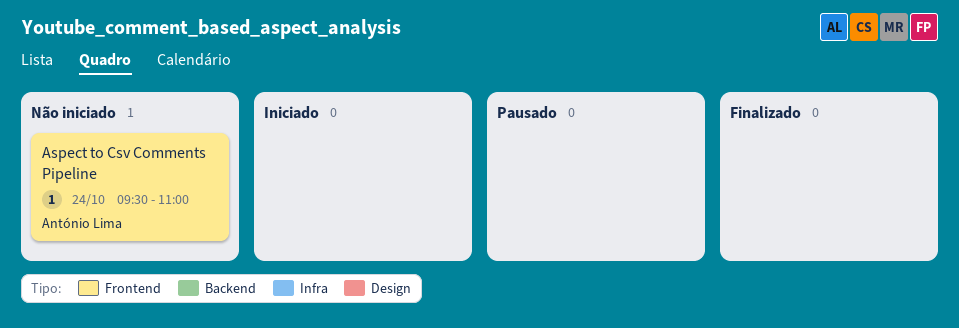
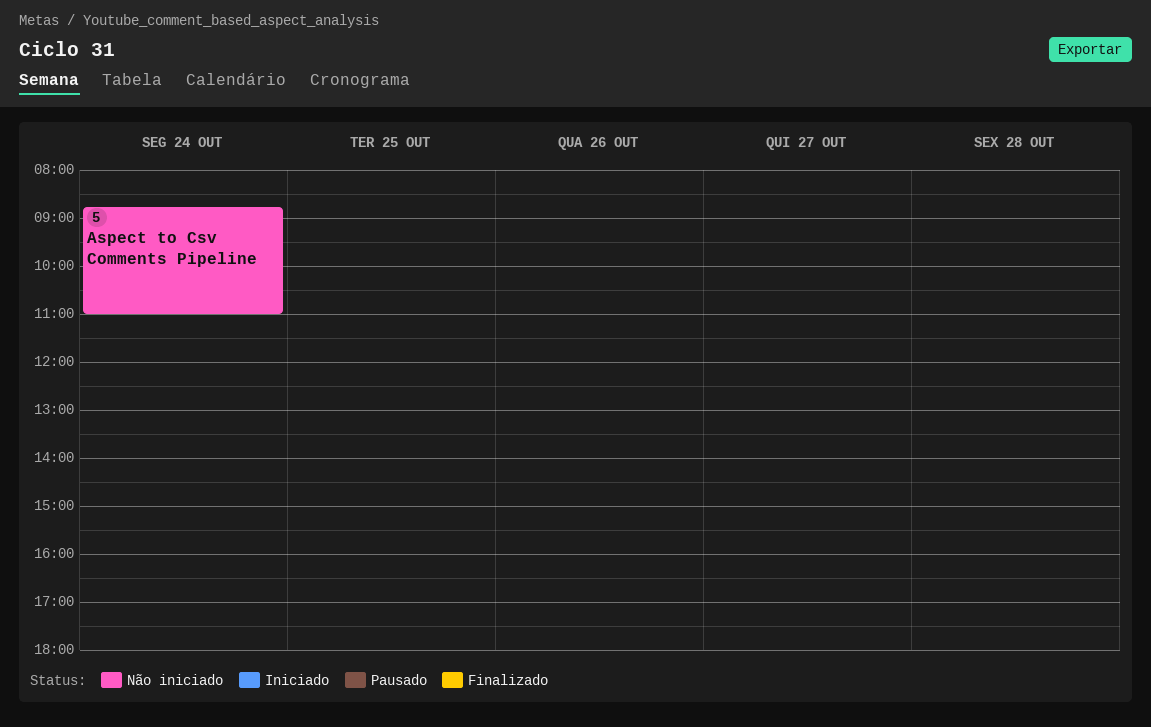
Aspect to Csv Comments Pipeline, estimate: 1 -> 5
Aspect to Csv Comments Pipeline, begins: 09:30 -> 08:45

